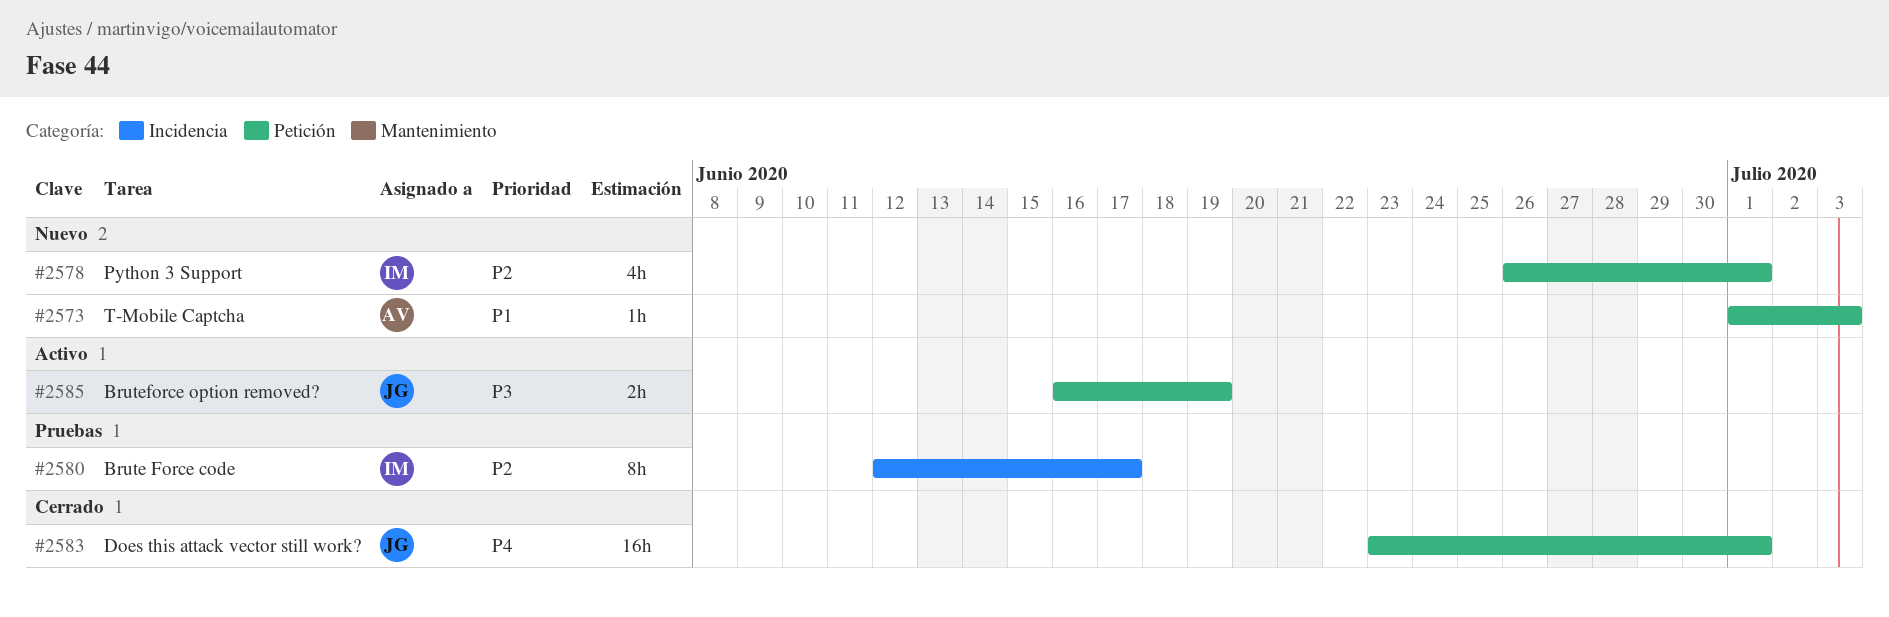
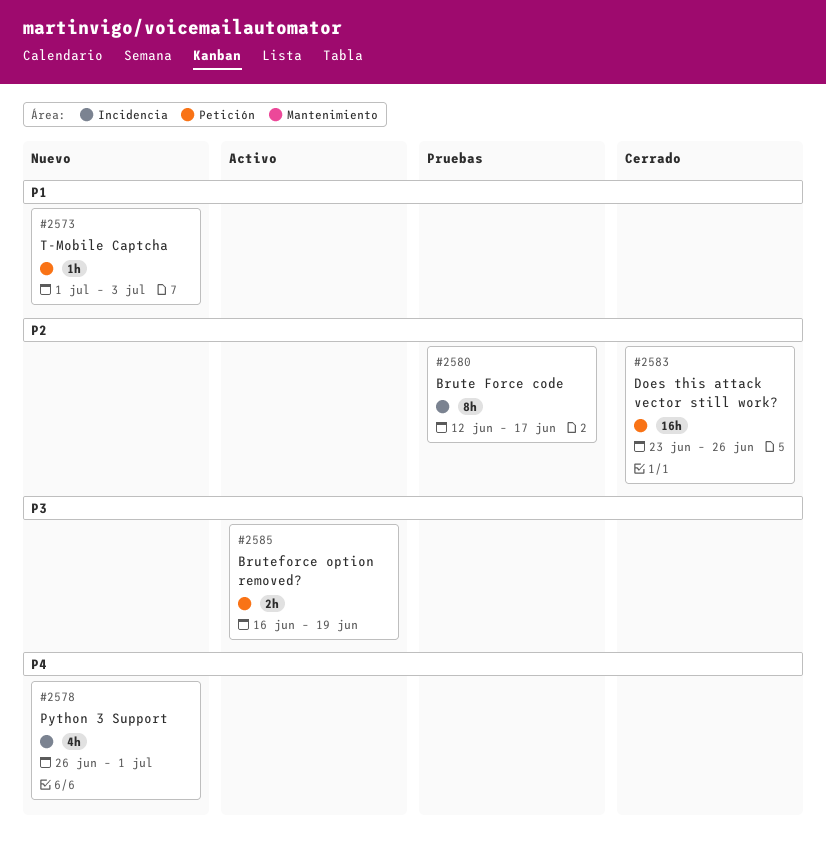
#2578, priority: P2 -> P4
#2578, label: Petición -> Incidencia
#2583, priority: P4 -> P2
#2583, due: Jul 1 -> Jun 26

